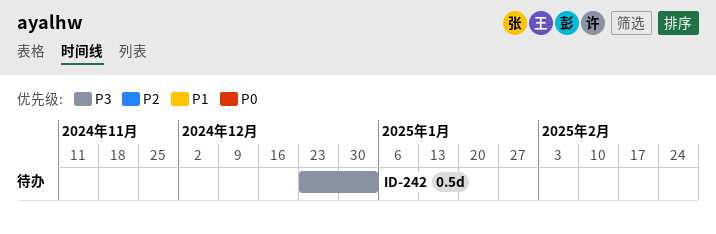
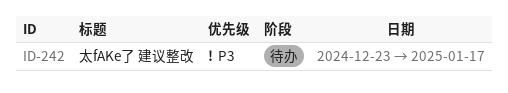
ID-242, due: Jan 3 -> Jan 17

